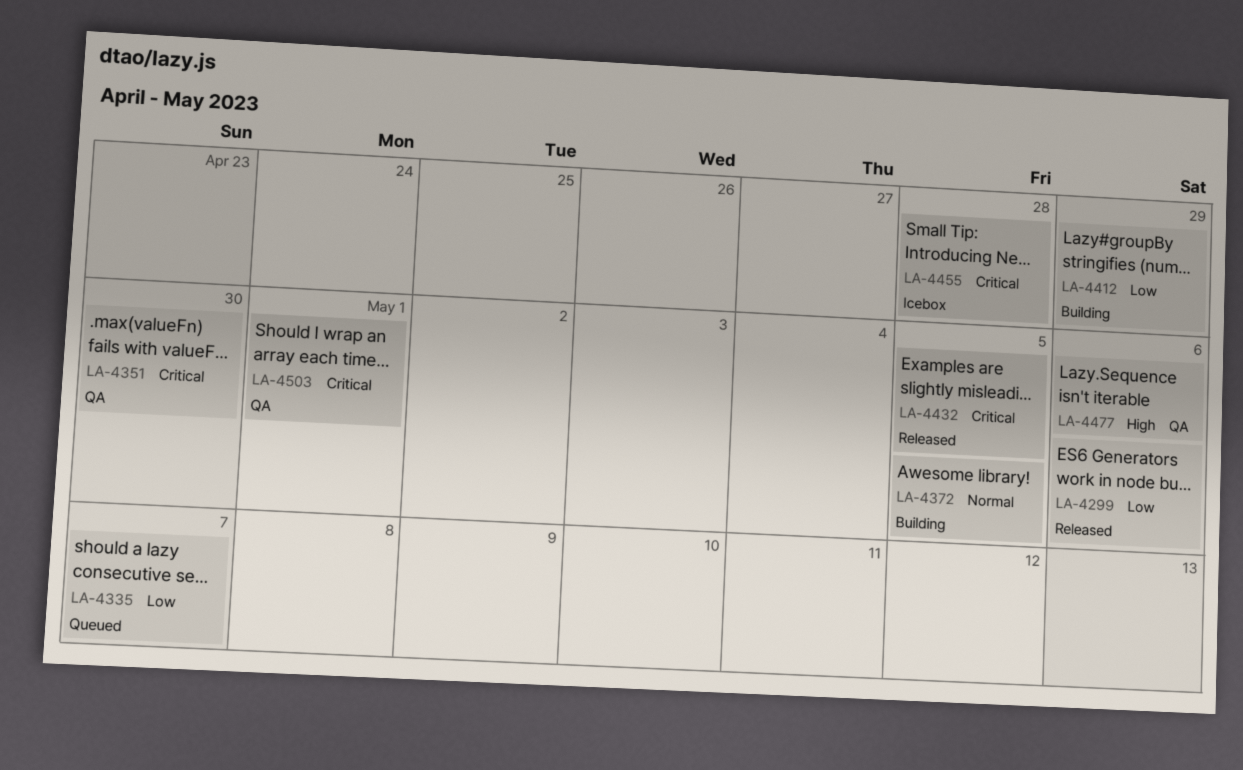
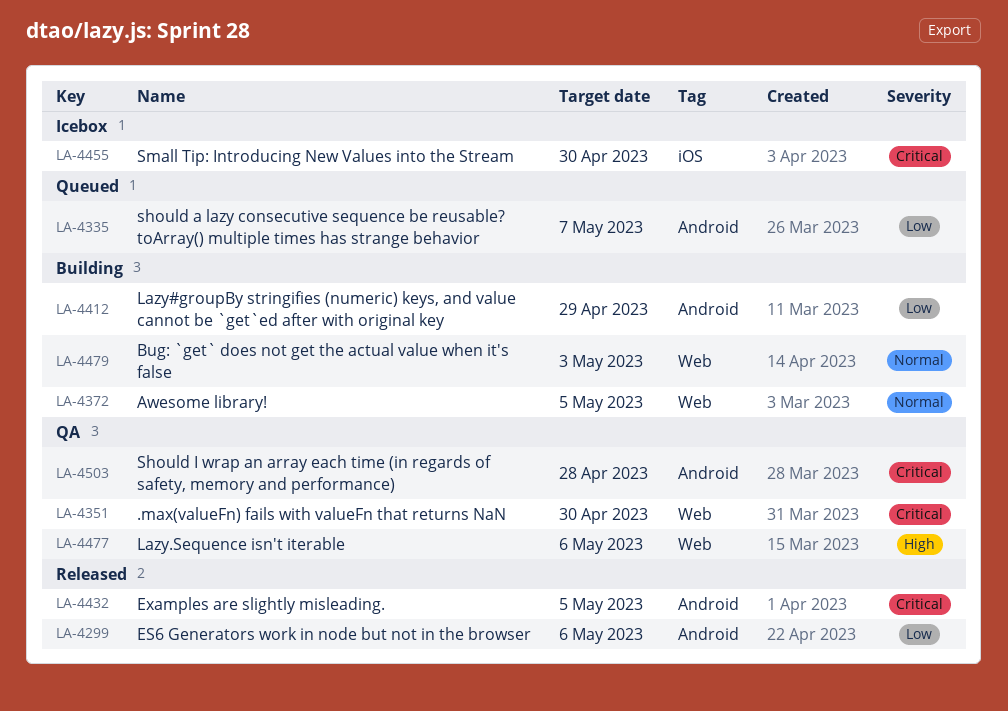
LA-4455, due: Apr 28 -> Apr 30
LA-4479: none -> present
LA-4503, due: May 1 -> Apr 28

